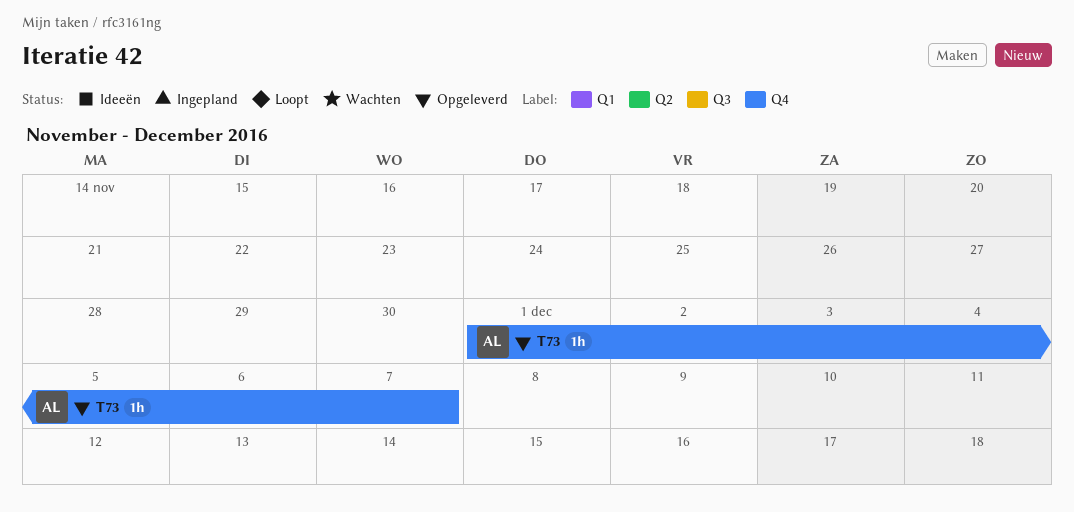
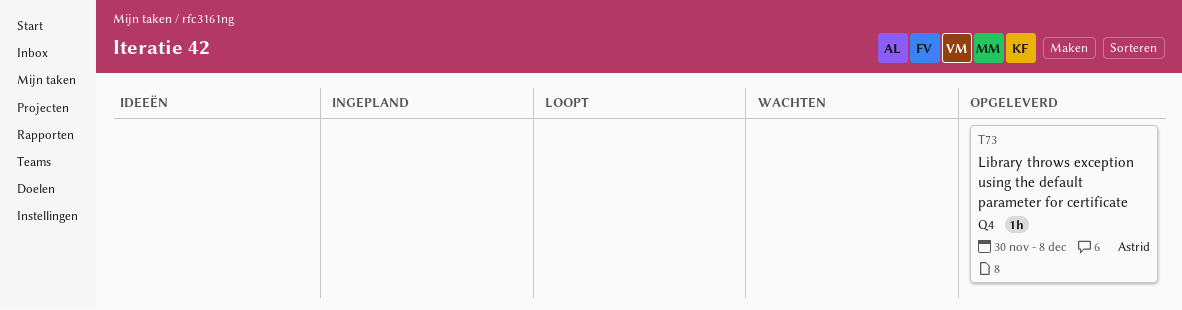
T73, start: Dec 1 -> Nov 30
T73, due: Dec 7 -> Dec 8

